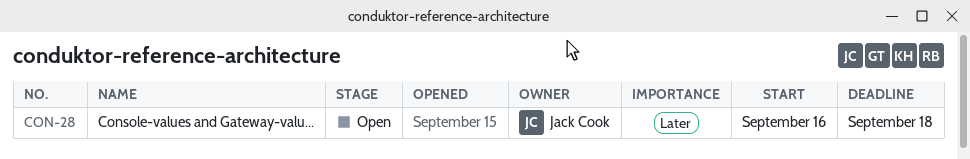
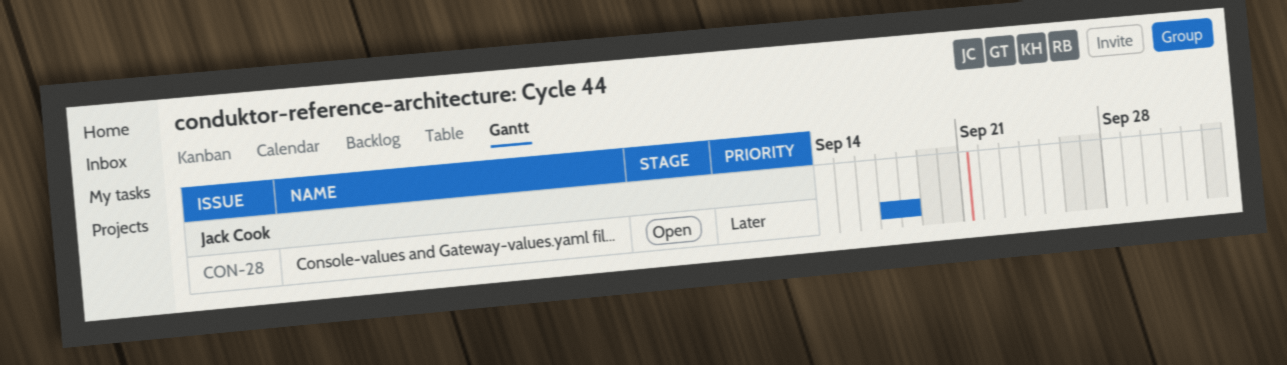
CON-28, start: Sep 16 -> Sep 17

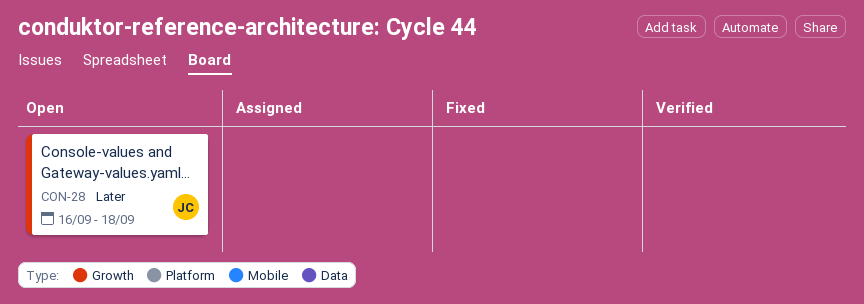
CON-28, start: Sep 17 -> Sep 16

